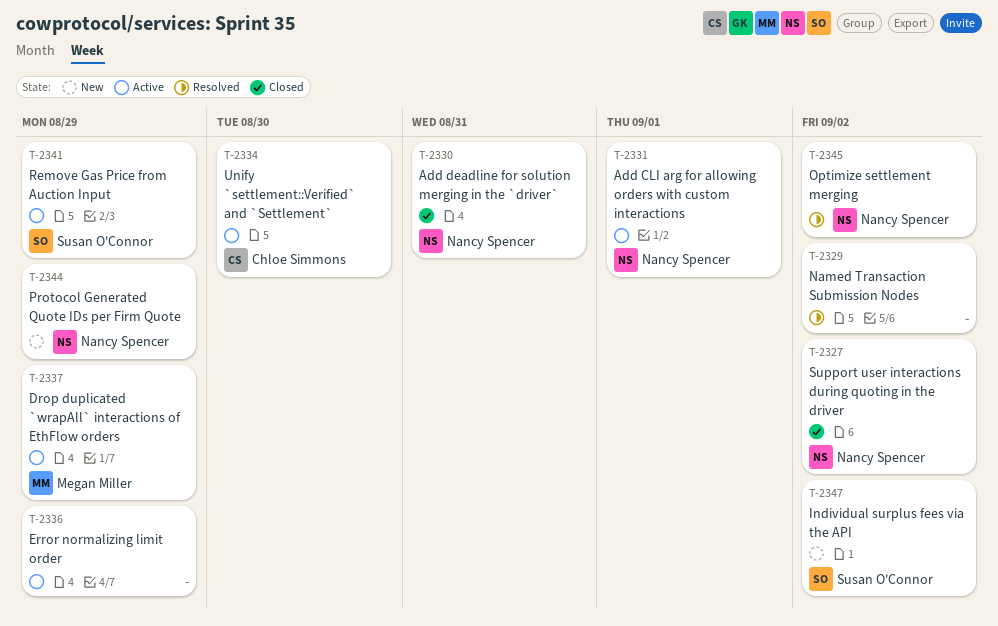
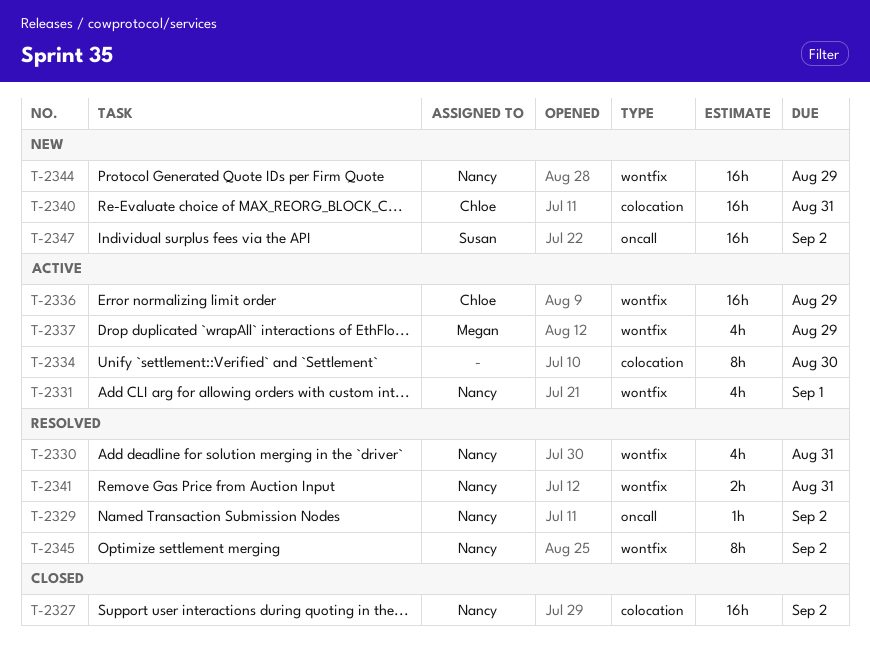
T-2329, owner: none -> Nancy Spencer
T-2330, status: Closed -> Resolved
T-2334, owner: Chloe Simmons -> none
T-2336, owner: none -> Chloe Simmons
T-2340: none -> present
T-2341, status: Active -> Resolved
T-2341, owner: Susan O'Connor -> Nancy Spencer
T-2341, due: Aug 29 -> Aug 31

